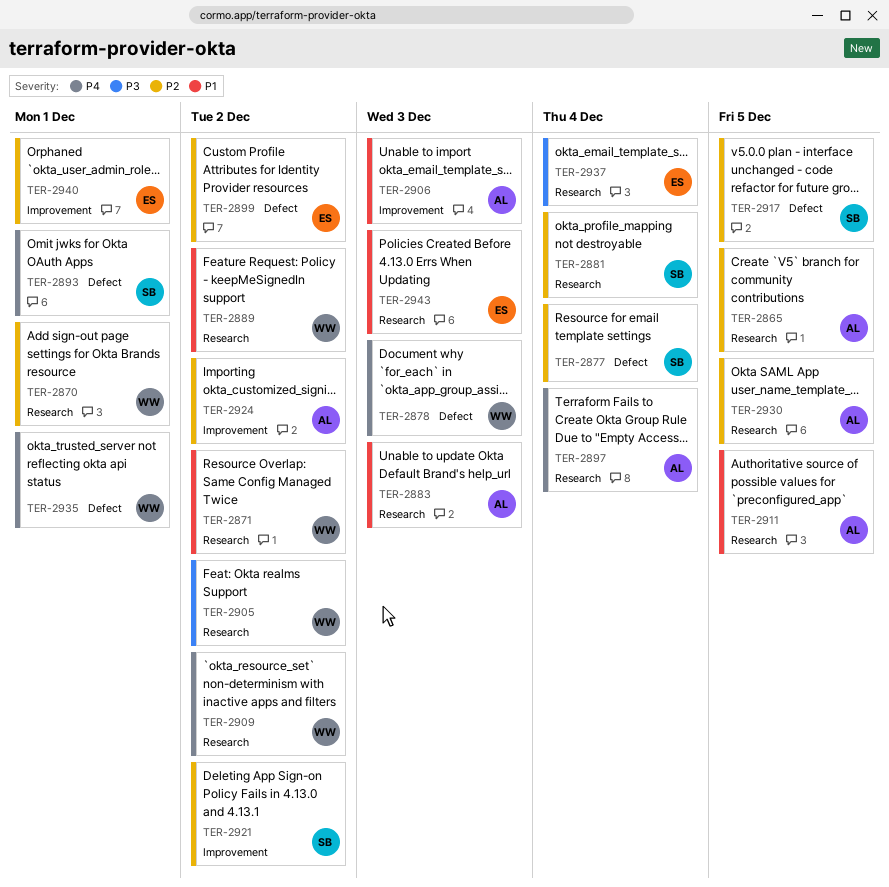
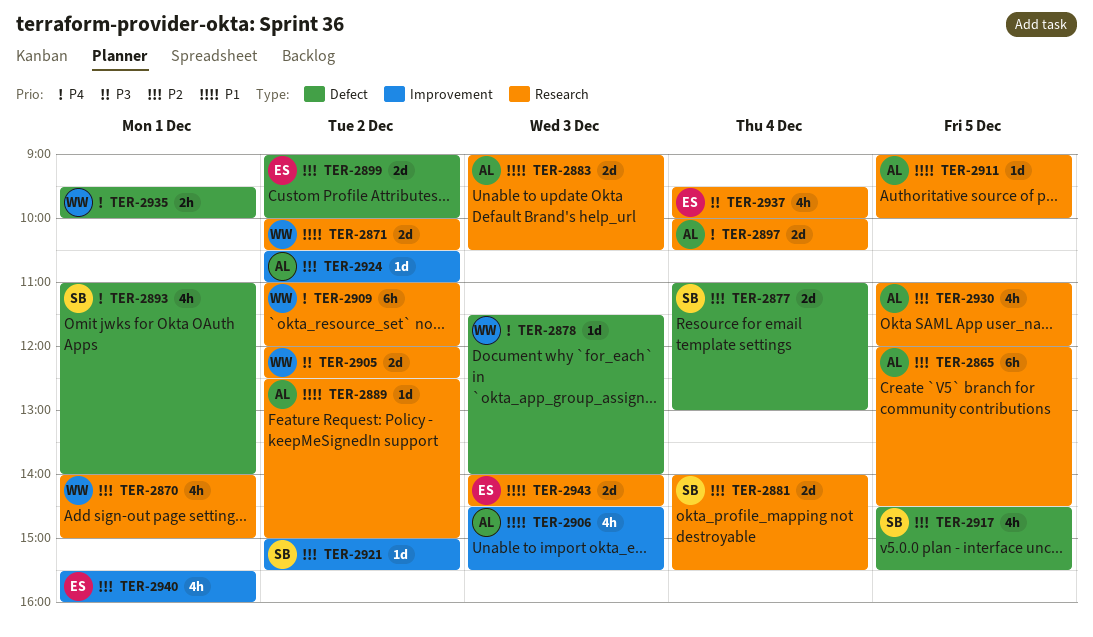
TER-2889, owner: WW -> AL

